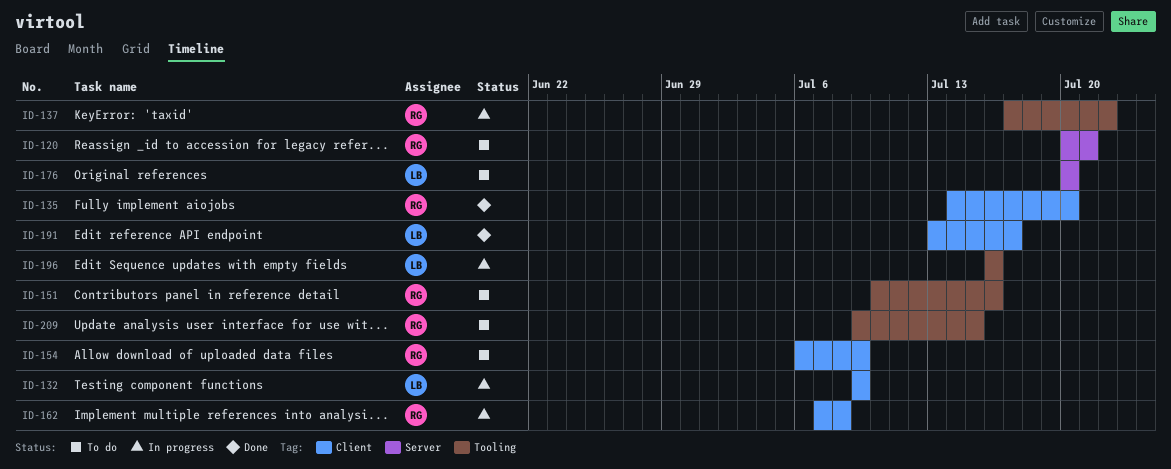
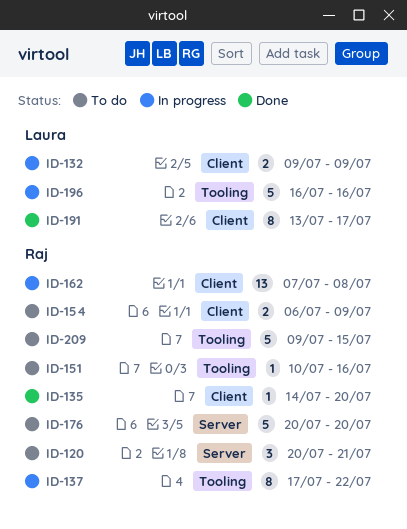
ID-176, owner: Laura -> Raj

